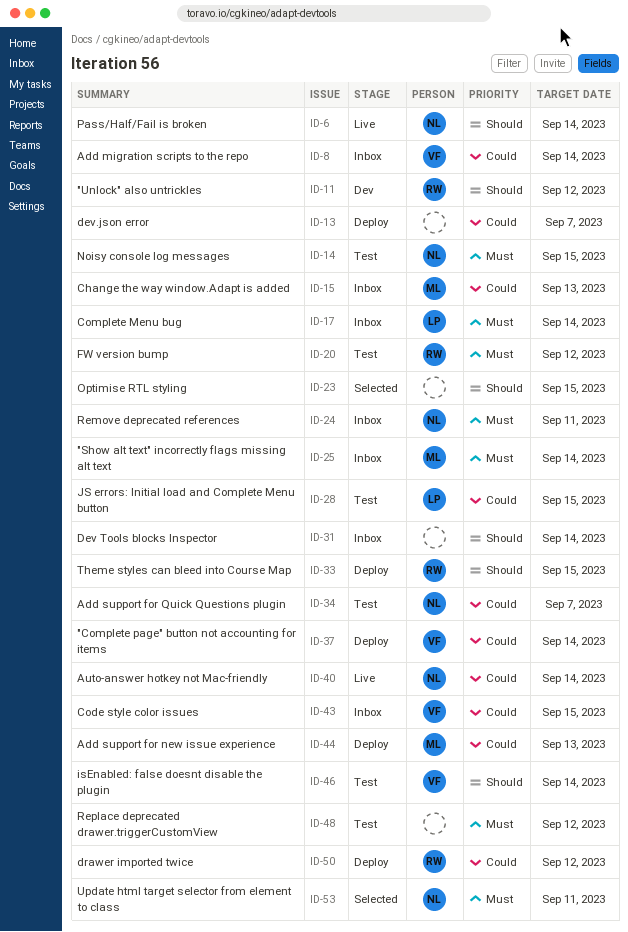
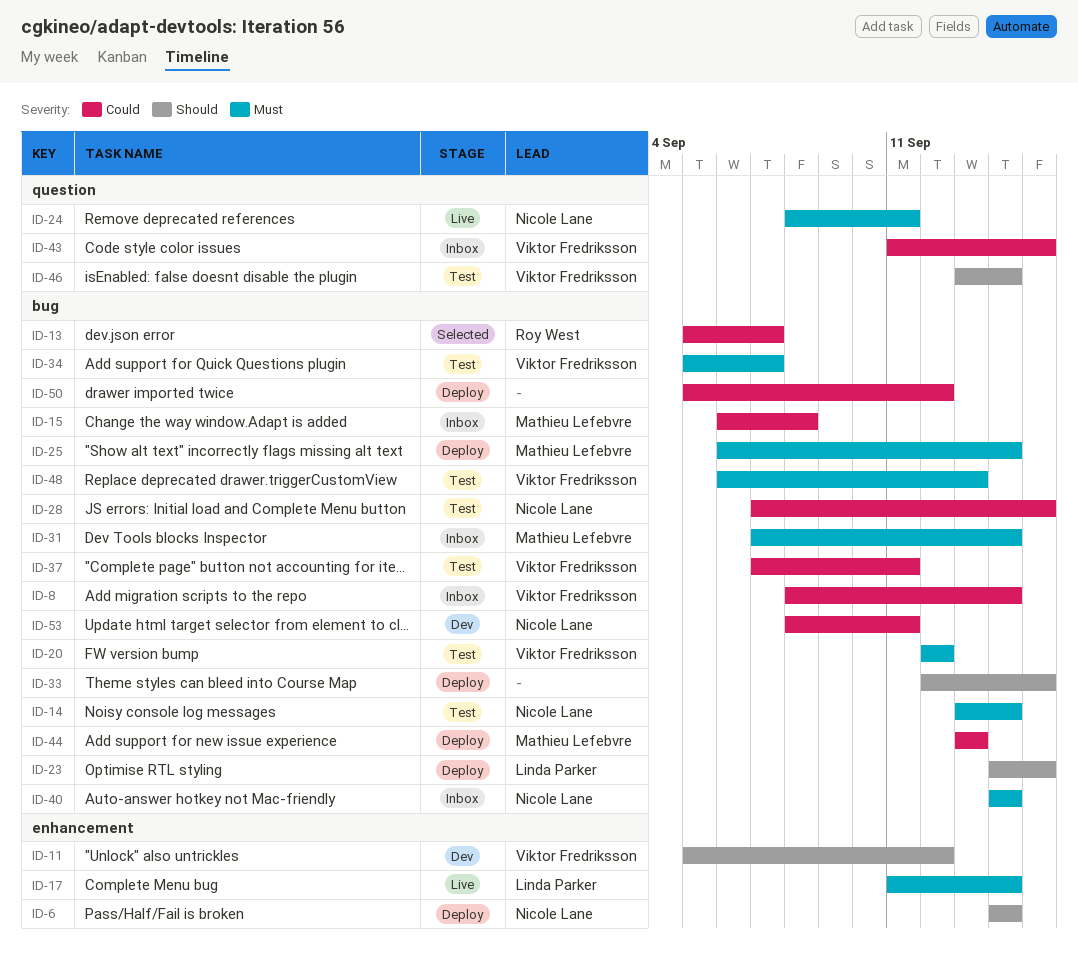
ID-6, status: Live -> Deploy
ID-11, owner: Roy West -> Viktor Fredriksson
ID-13, status: Deploy -> Selected
ID-13, owner: none -> Roy West
ID-14, due: Sep 15 -> Sep 14
ID-15, due: Sep 13 -> Sep 8
ID-17, status: Inbox -> Live
ID-20, owner: Roy West -> Viktor Fredriksson
ID-23, status: Selected -> Deploy
ID-23, owner: none -> Linda Parker
ID-24, status: Inbox -> Live
ID-25, status: Inbox -> Deploy
ID-28, owner: Linda Parker -> Nicole Lane
ID-31, owner: none -> Mathieu Lefebvre
ID-31, priority: Should -> Must
ID-33, owner: Roy West -> none
ID-34, owner: Nicole Lane -> Viktor Fredriksson
ID-34, priority: Could -> Must
ID-37, status: Deploy -> Test
ID-37, due: Sep 14 -> Sep 11
ID-40, status: Live -> Inbox
ID-40, priority: Could -> Must
ID-48, owner: none -> Viktor Fredriksson
ID-48, due: Sep 12 -> Sep 13
ID-50, owner: Roy West -> none
ID-53, status: Selected -> Dev
ID-53, priority: Must -> Could

